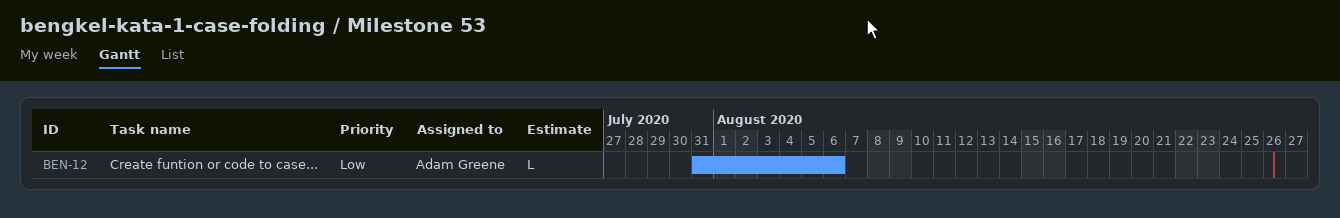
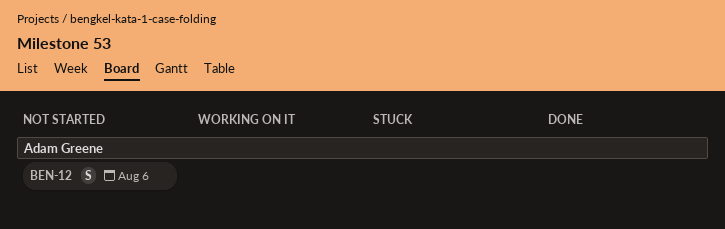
BEN-12, estimate: L -> S

